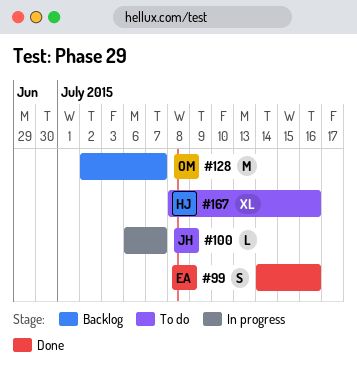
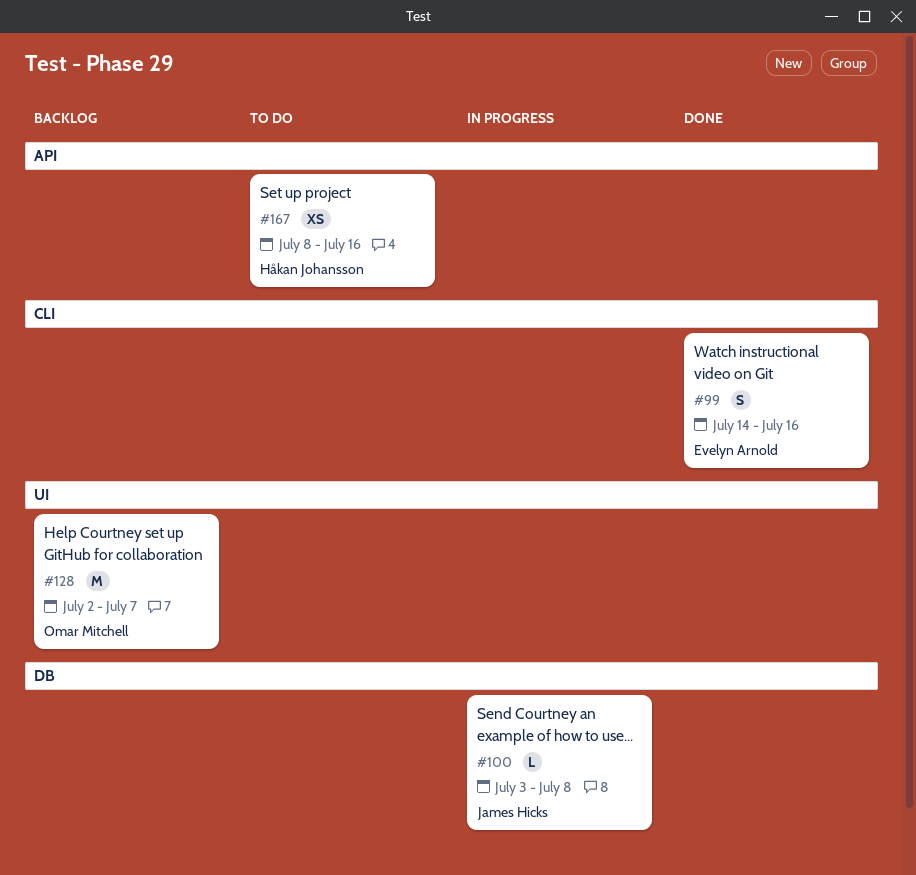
#100, start: Jul 6 -> Jul 3
#100, due: Jul 7 -> Jul 8
#167, estimate: XL -> XS

